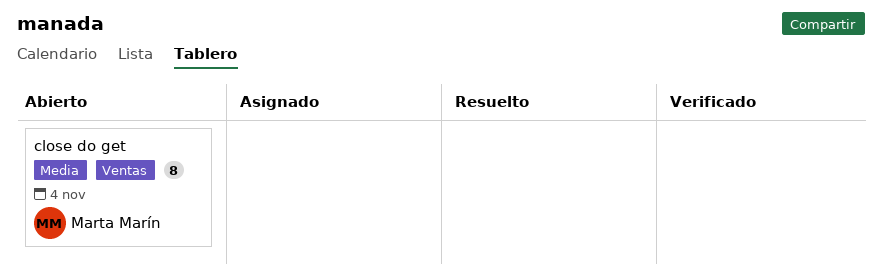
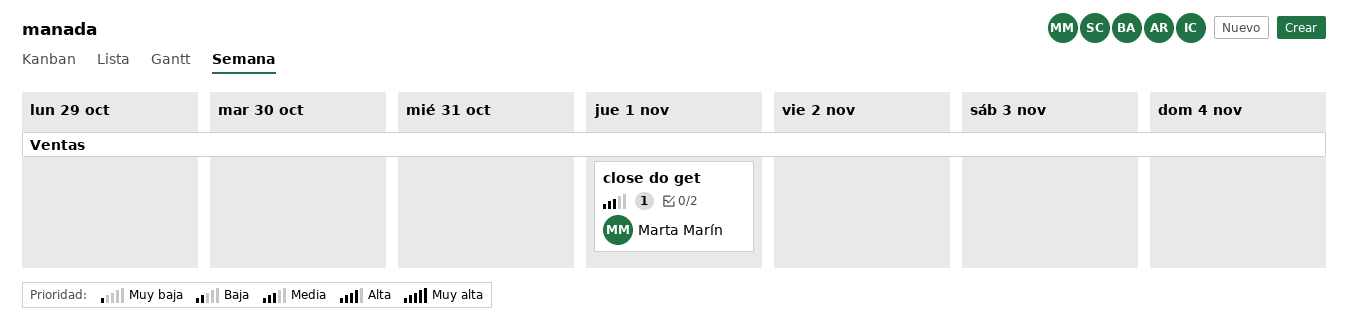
close do get, estimate: 8 -> 1
close do get, due: Nov 4 -> Nov 1

